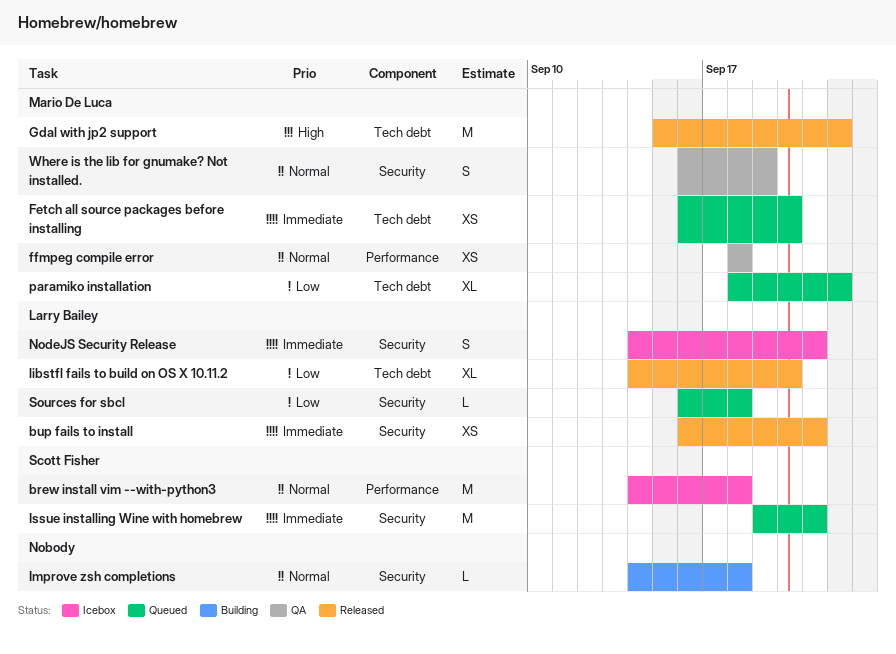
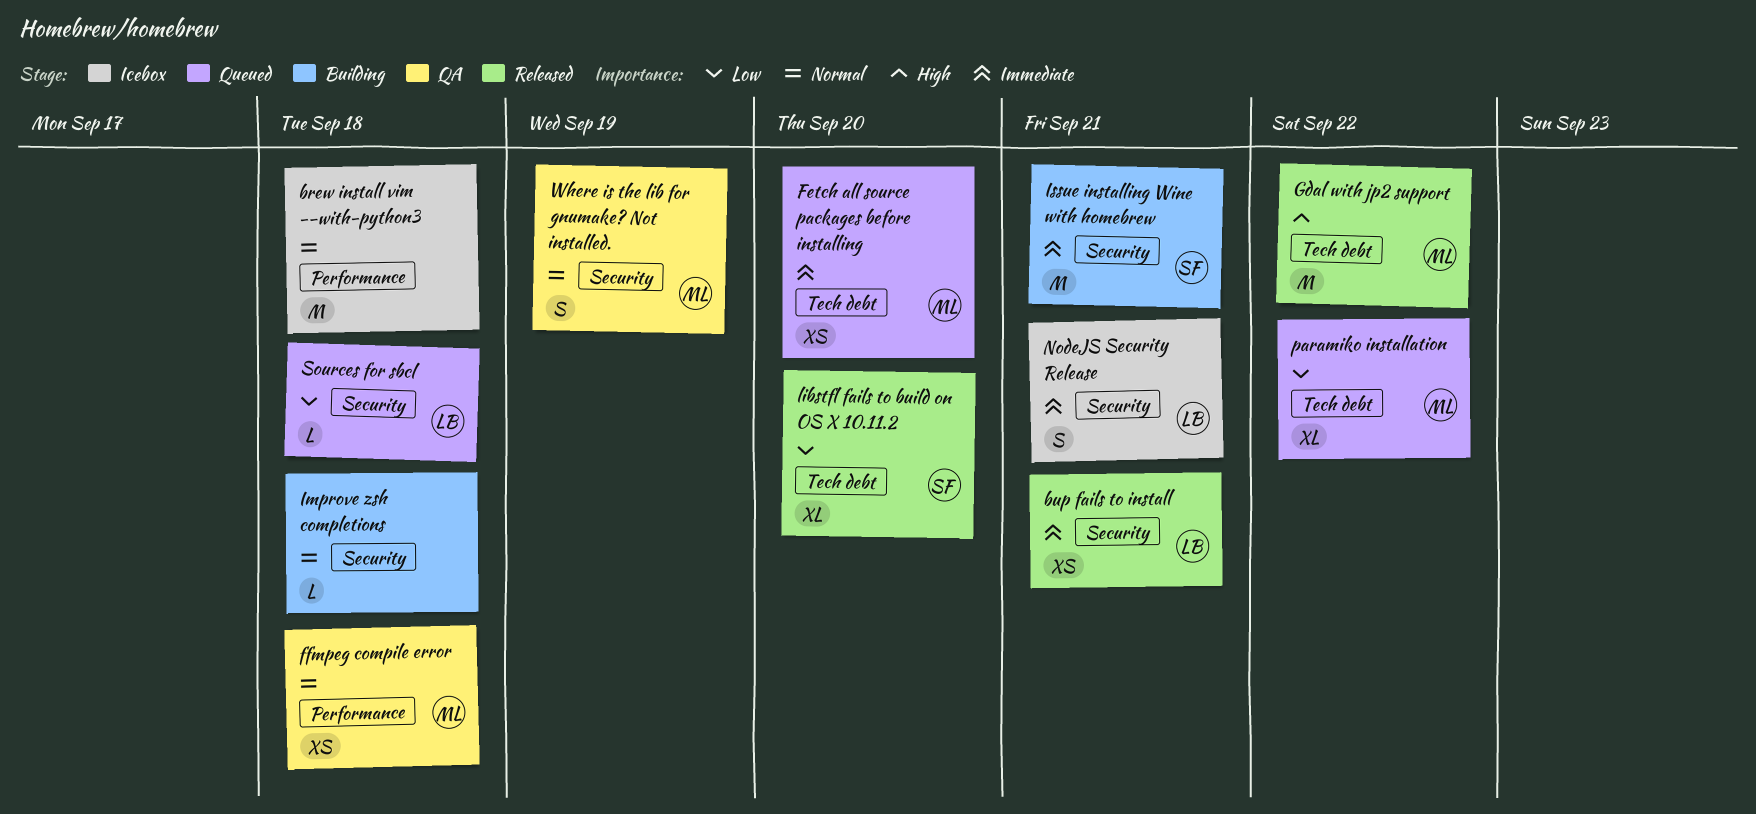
brew install vim --with-python3, owner: Scott Fisher -> none
Issue installing Wine with homebrew, status: Queued -> Building
libstfl fails to build on OS X 10.11.2, owner: Larry Bailey -> Scott Fisher

